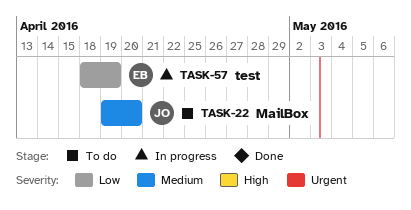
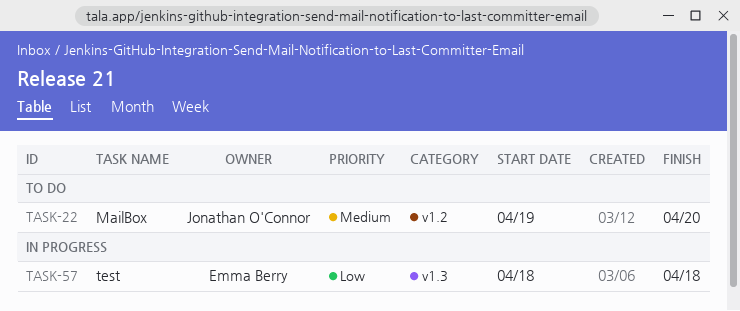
TASK-57, due: Apr 19 -> Apr 18

